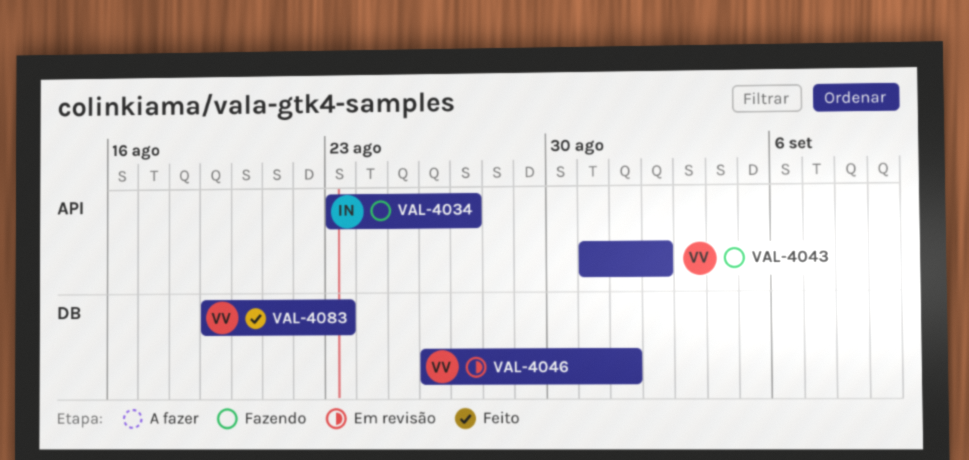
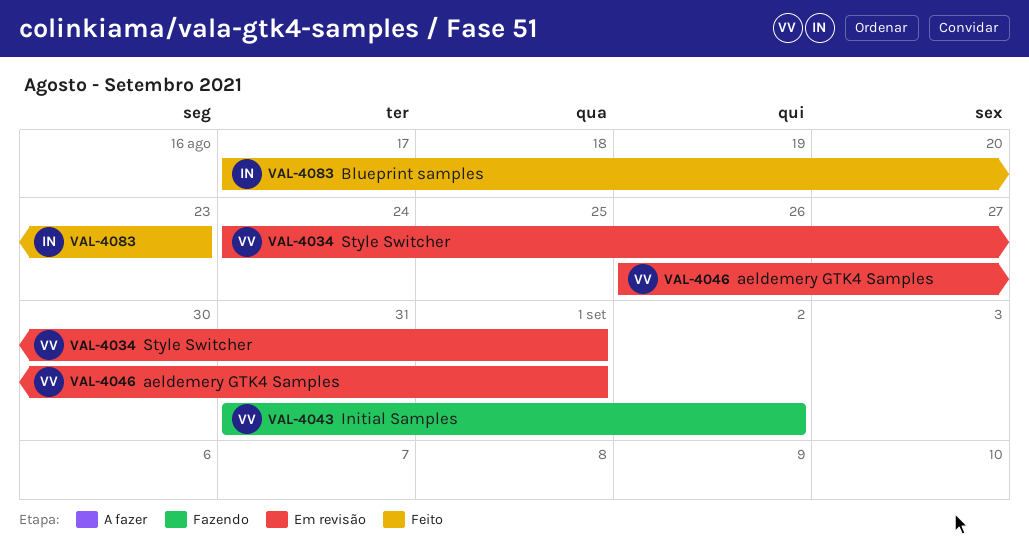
VAL-4034, status: Fazendo -> Em revisão
VAL-4034, owner: IN -> VV
VAL-4034, start: Aug 23 -> Aug 24
VAL-4034, due: Aug 27 -> Sep 1
VAL-4083, owner: VV -> IN
VAL-4083, start: Aug 19 -> Aug 17

